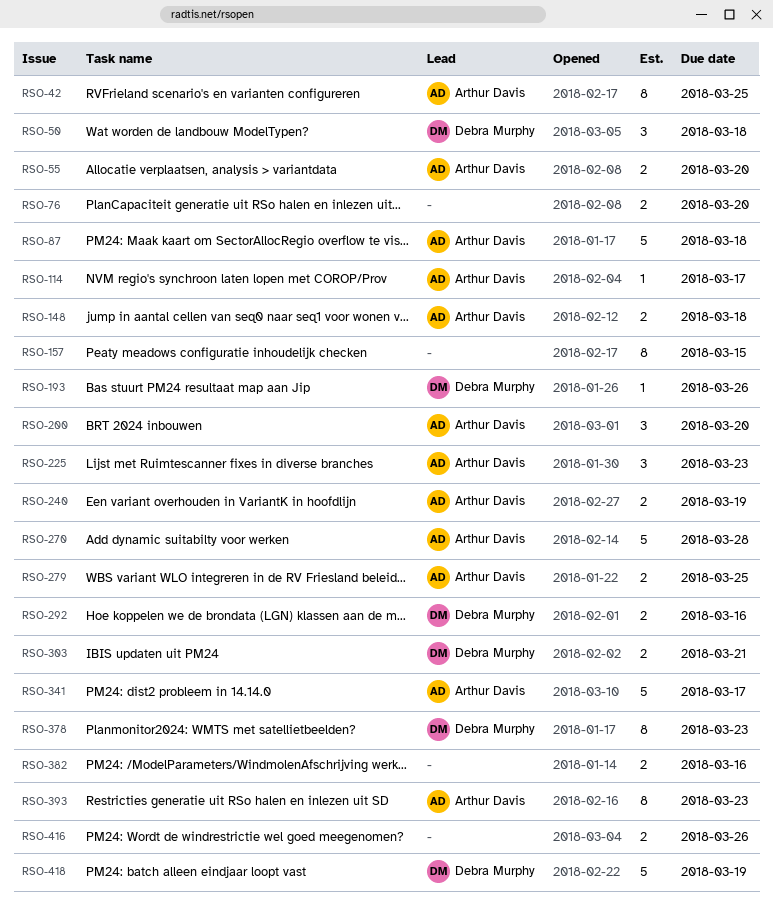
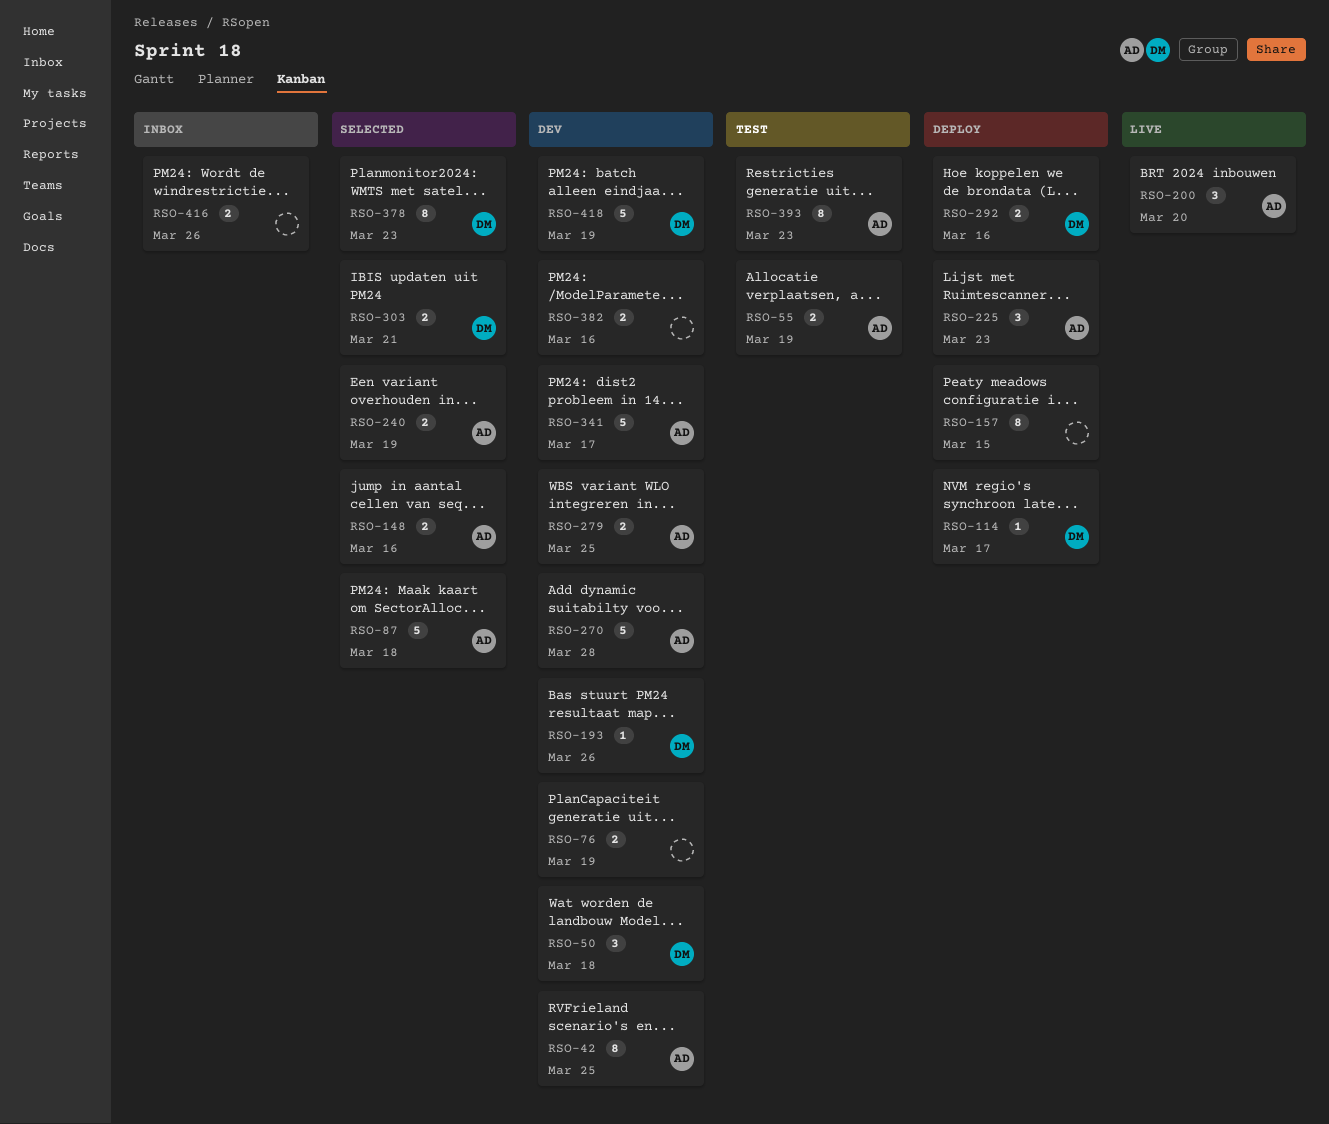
RSO-55, due: Mar 20 -> Mar 19
RSO-76, due: Mar 20 -> Mar 19
RSO-114, owner: Arthur Davis -> Debra Murphy
RSO-148, due: Mar 18 -> Mar 16

